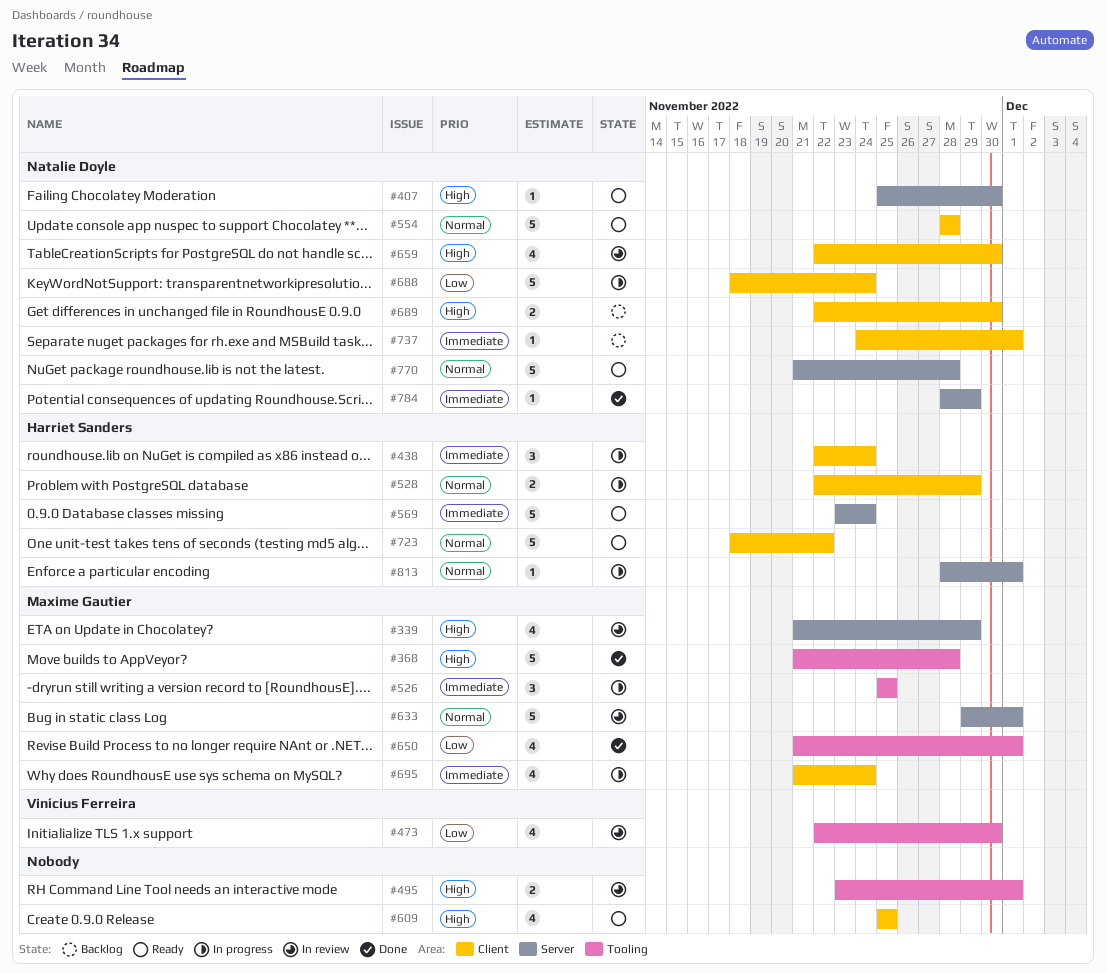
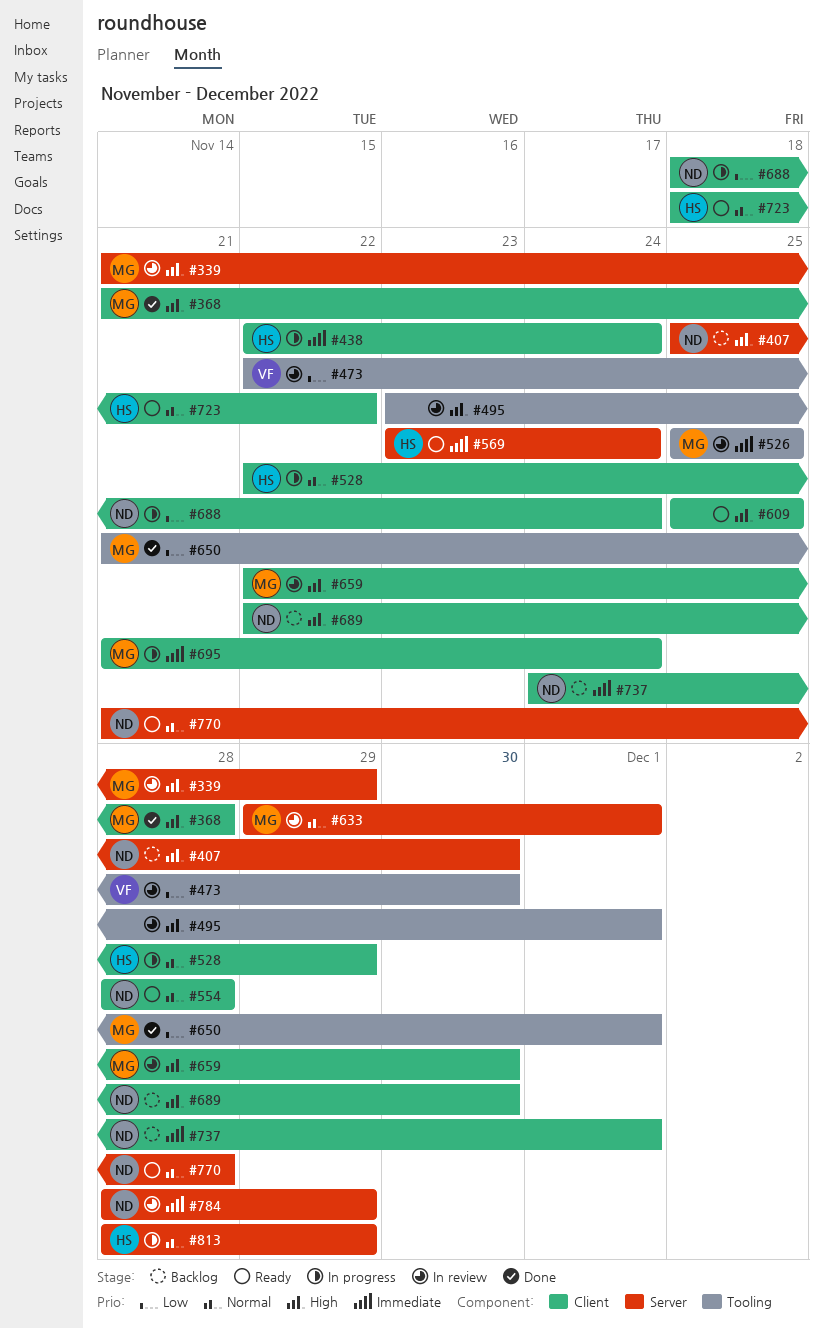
#368, label: Tooling -> Client
#407, status: Ready -> Backlog
#526, status: In progress -> In review
#659, owner: Natalie Doyle -> Maxime Gautier
#784, status: Done -> In review
#813, due: Dec 1 -> Nov 29

